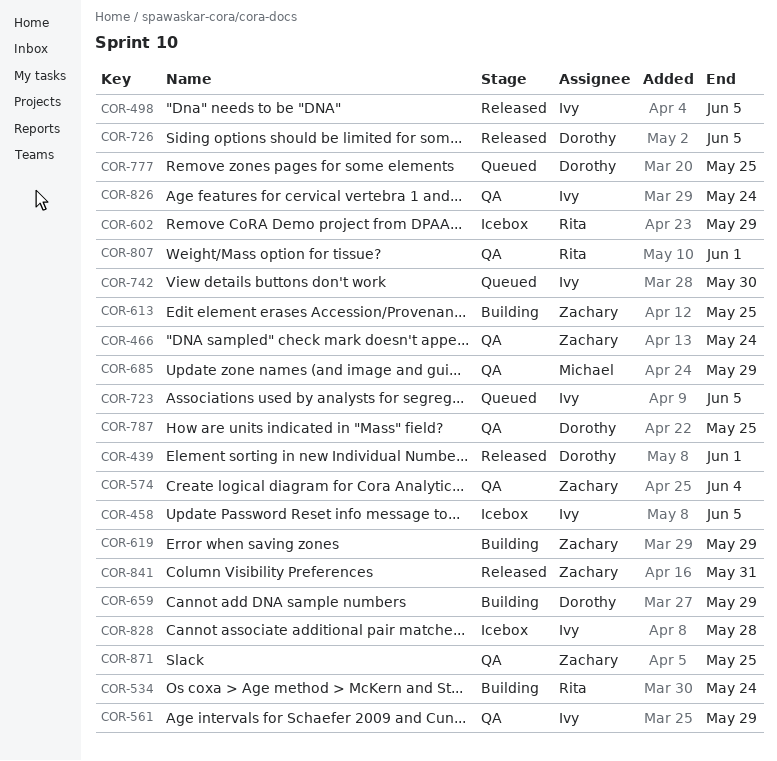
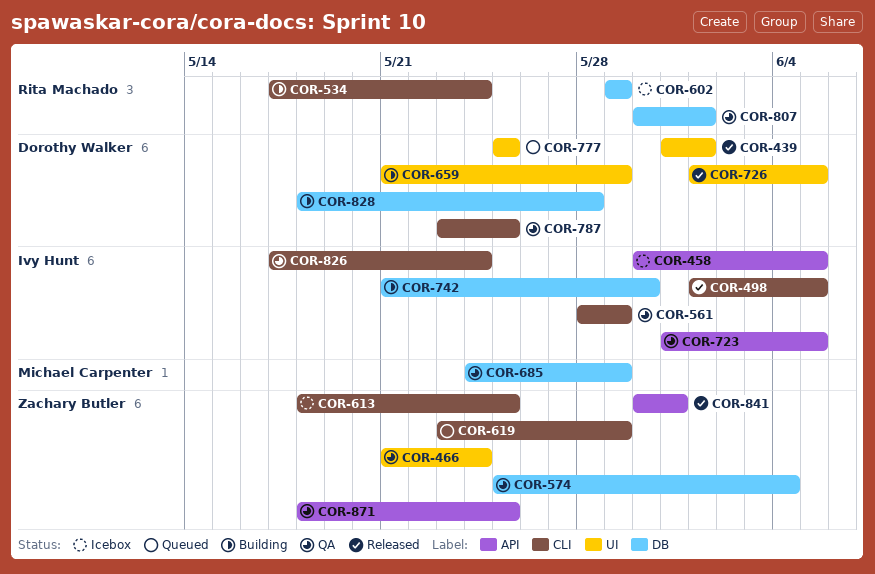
COR-613, status: Building -> Icebox
COR-619, status: Building -> Queued
COR-723, status: Queued -> QA
COR-742, status: Queued -> Building
COR-828, status: Icebox -> Building
COR-828, owner: Ivy Hunt -> Dorothy Walker

